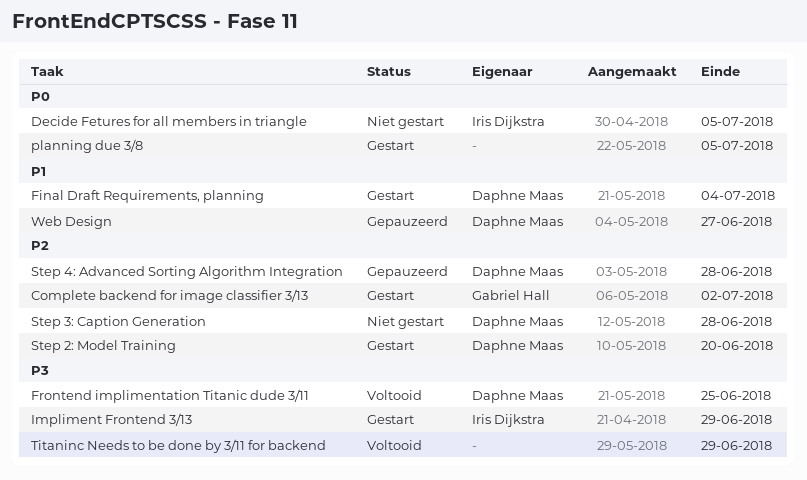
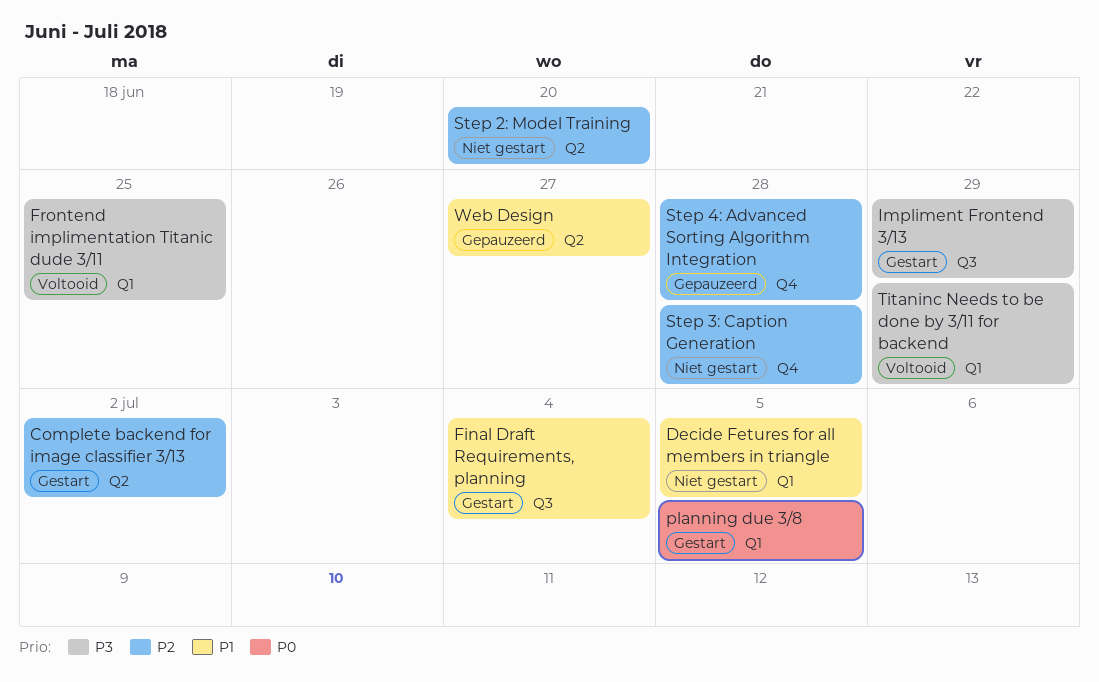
Decide Fetures for all members in triangle, priority: P0 -> P1
Step 2: Model Training, status: Gestart -> Niet gestart

